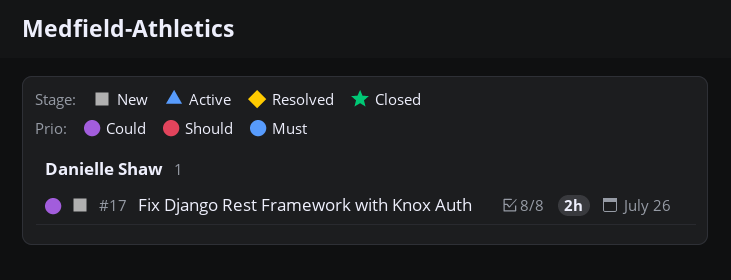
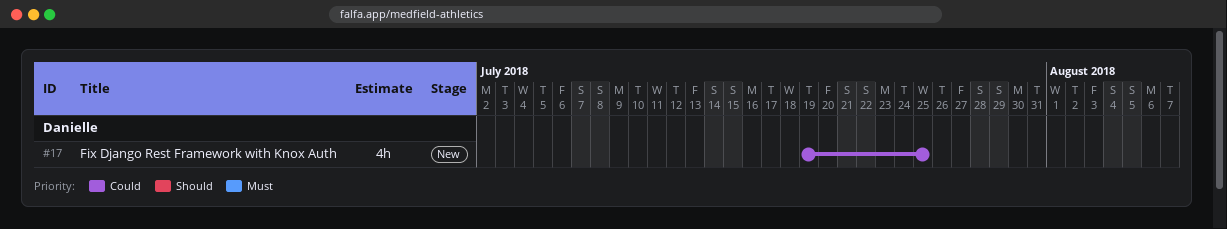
#17, estimate: 2h -> 4h
#17, due: Jul 26 -> Jul 25

